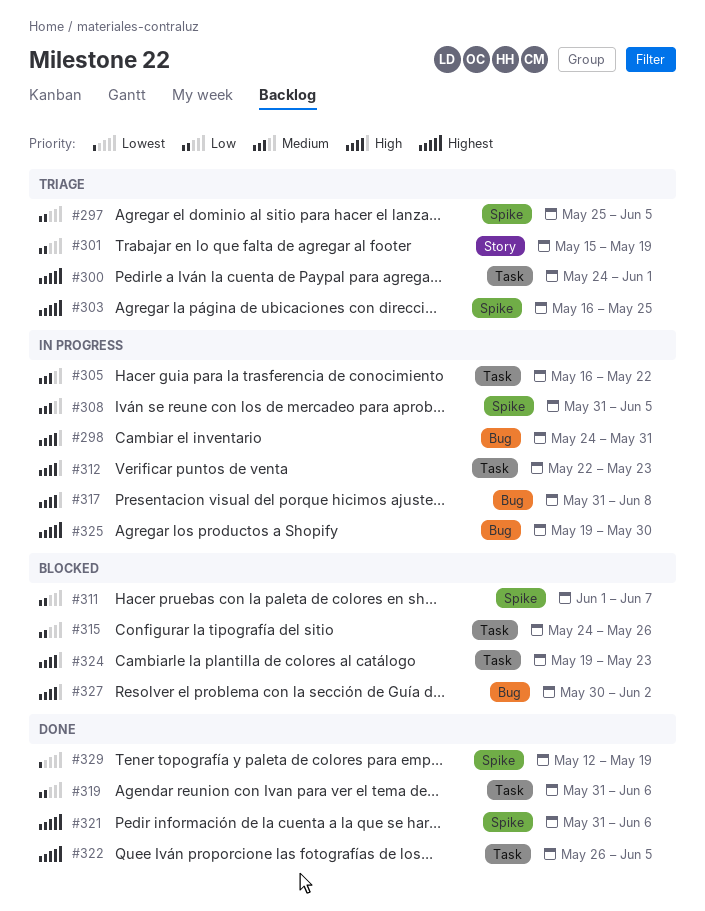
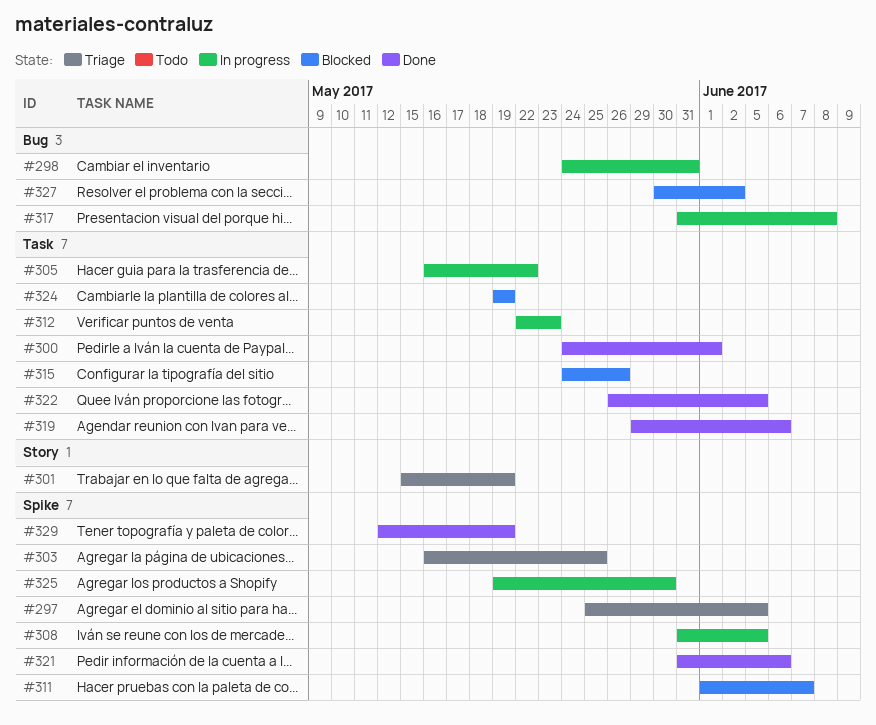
#300, status: Triage -> Done
#319, start: May 31 -> May 29
#324, due: May 23 -> May 19
#325, label: Bug -> Spike

